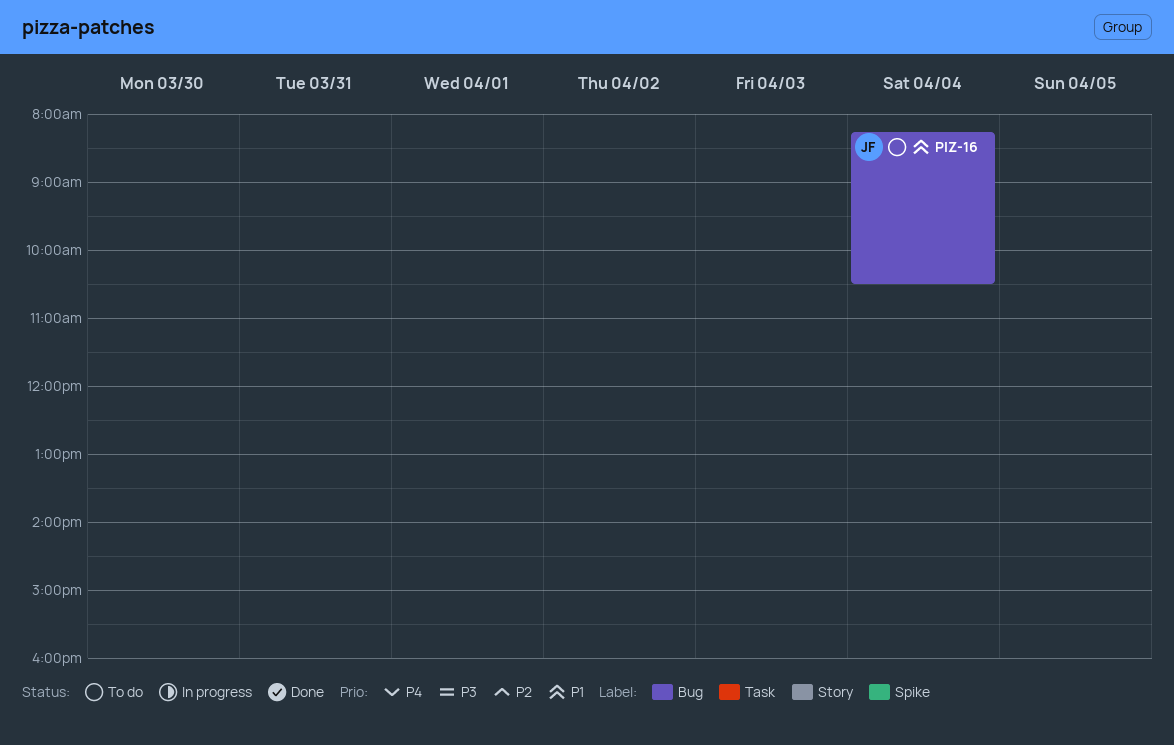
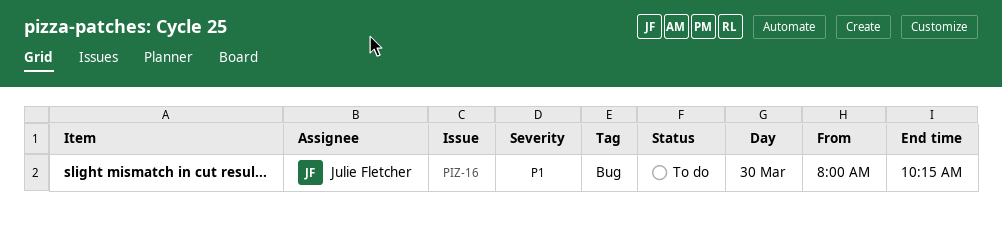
PIZ-16, day: Apr 4 -> Mar 30
PIZ-16, begins: 08:15 -> 08:00
PIZ-16, ends: 10:30 -> 10:15

